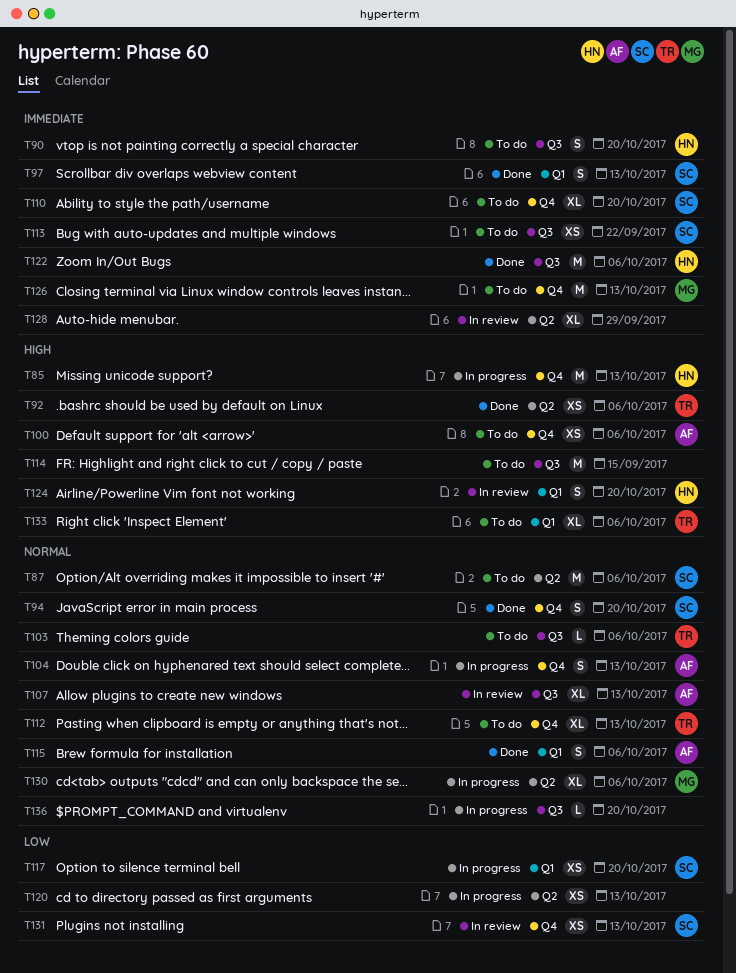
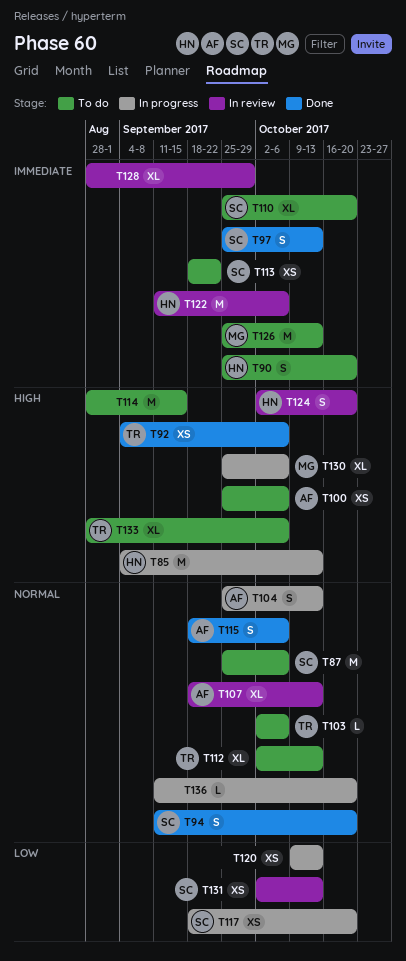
T122, status: Done -> In review
T130, priority: Normal -> High

